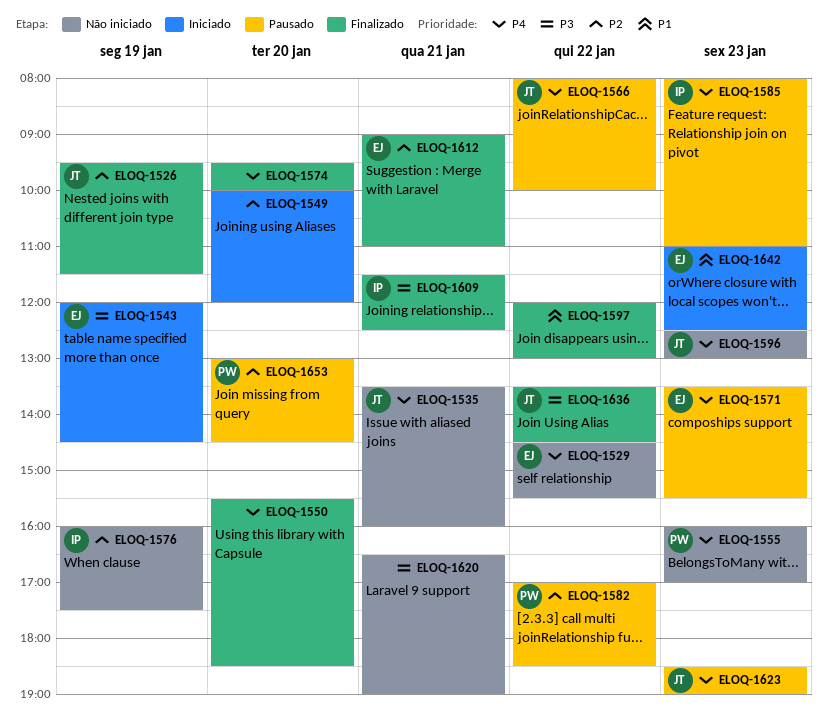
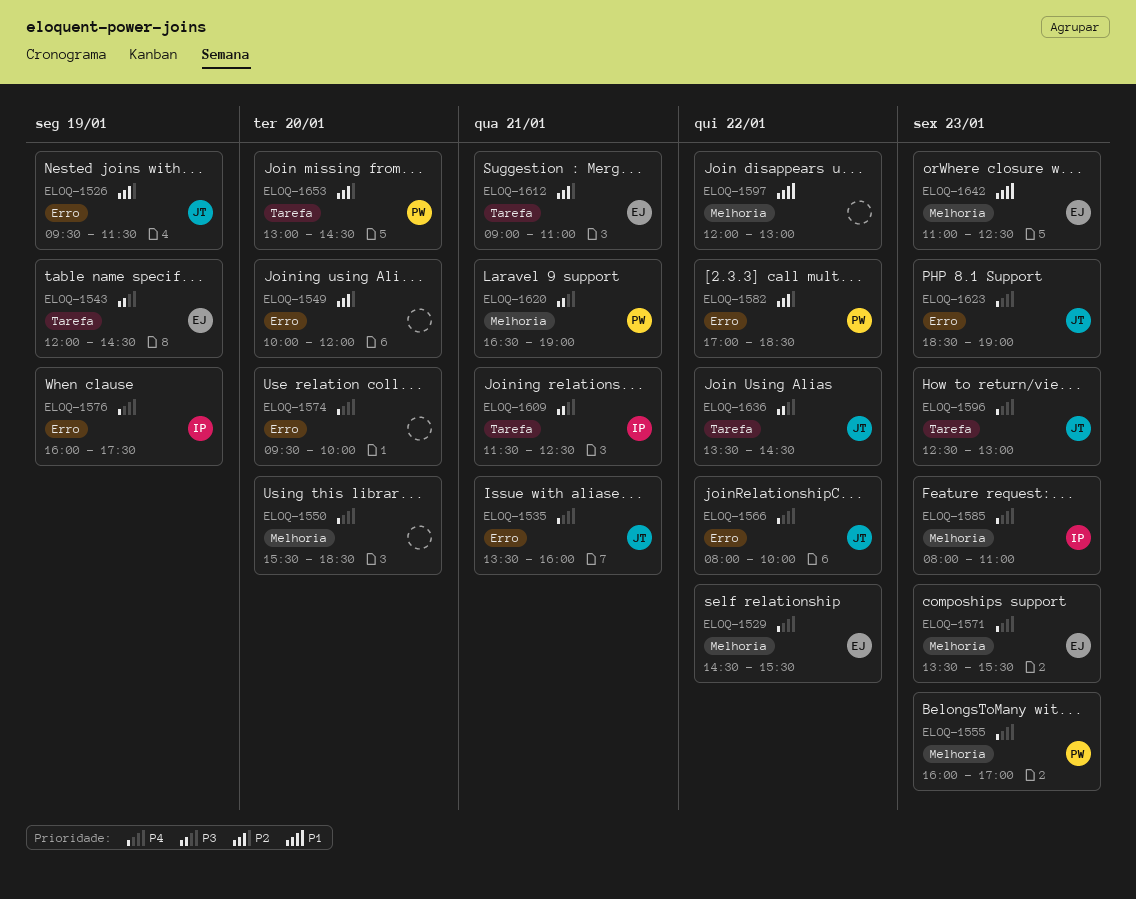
ELOQ-1576, priority: P2 -> P4
ELOQ-1620, owner: none -> PW

